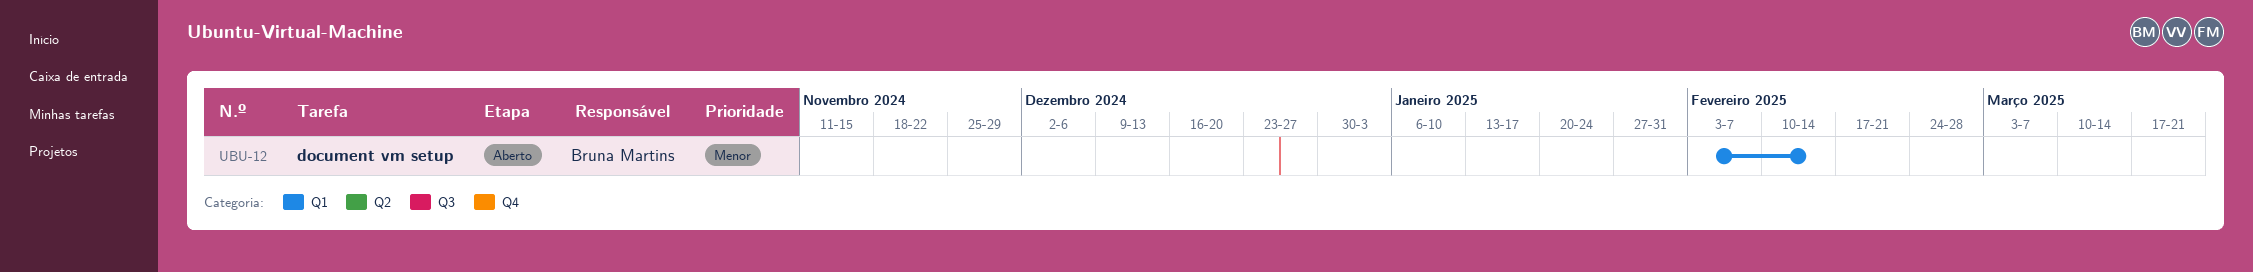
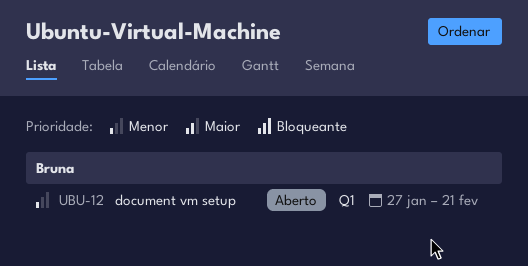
UBU-12, start: Feb 3 -> Jan 27
UBU-12, due: Feb 14 -> Feb 21

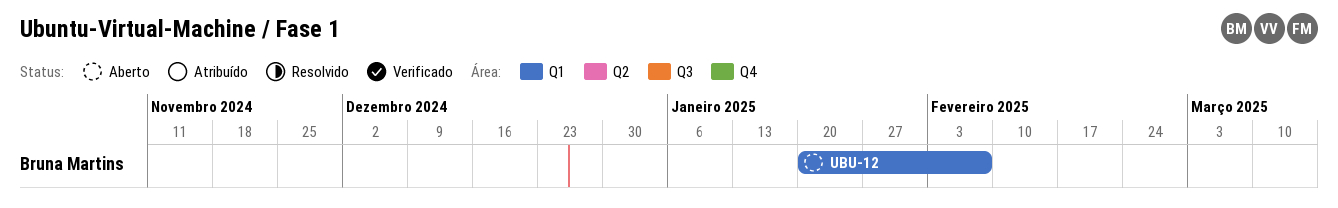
UBU-12, start: Jan 27 -> Jan 20
UBU-12, due: Feb 21 -> Feb 7

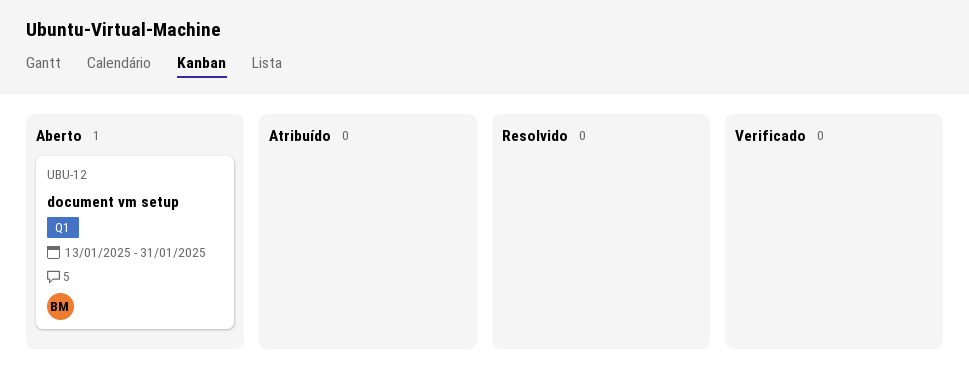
UBU-12, start: Jan 20 -> Jan 13
UBU-12, due: Feb 7 -> Jan 31

